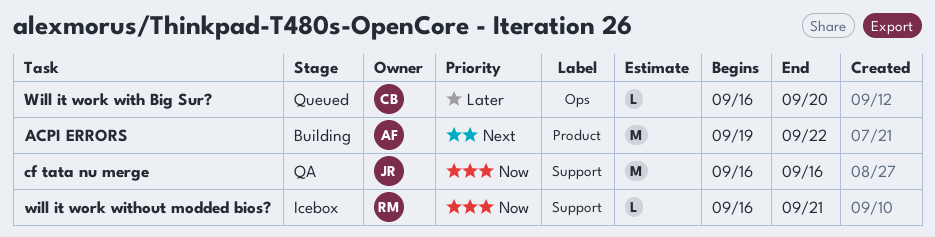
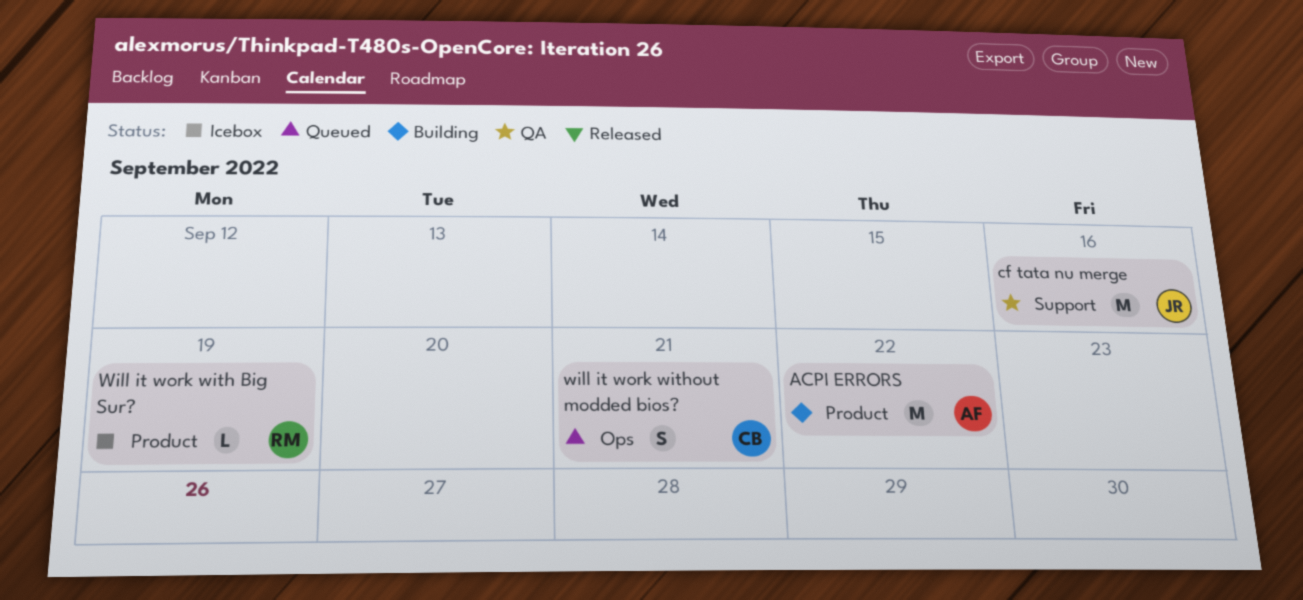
Will it work with Big Sur?, status: Queued -> Icebox
Will it work with Big Sur?, owner: CB -> RM
Will it work with Big Sur?, label: Ops -> Product
Will it work with Big Sur?, due: Sep 20 -> Sep 19
will it work without modded bios?, status: Icebox -> Queued
will it work without modded bios?, owner: RM -> CB
will it work without modded bios?, label: Support -> Ops
will it work without modded bios?, estimate: L -> S

